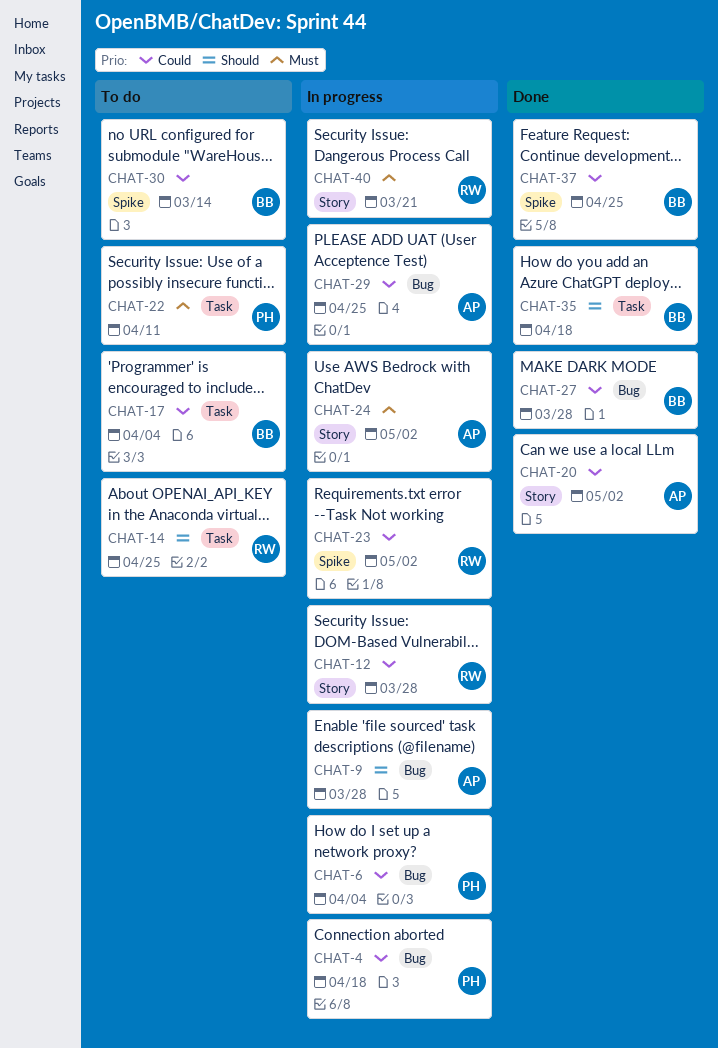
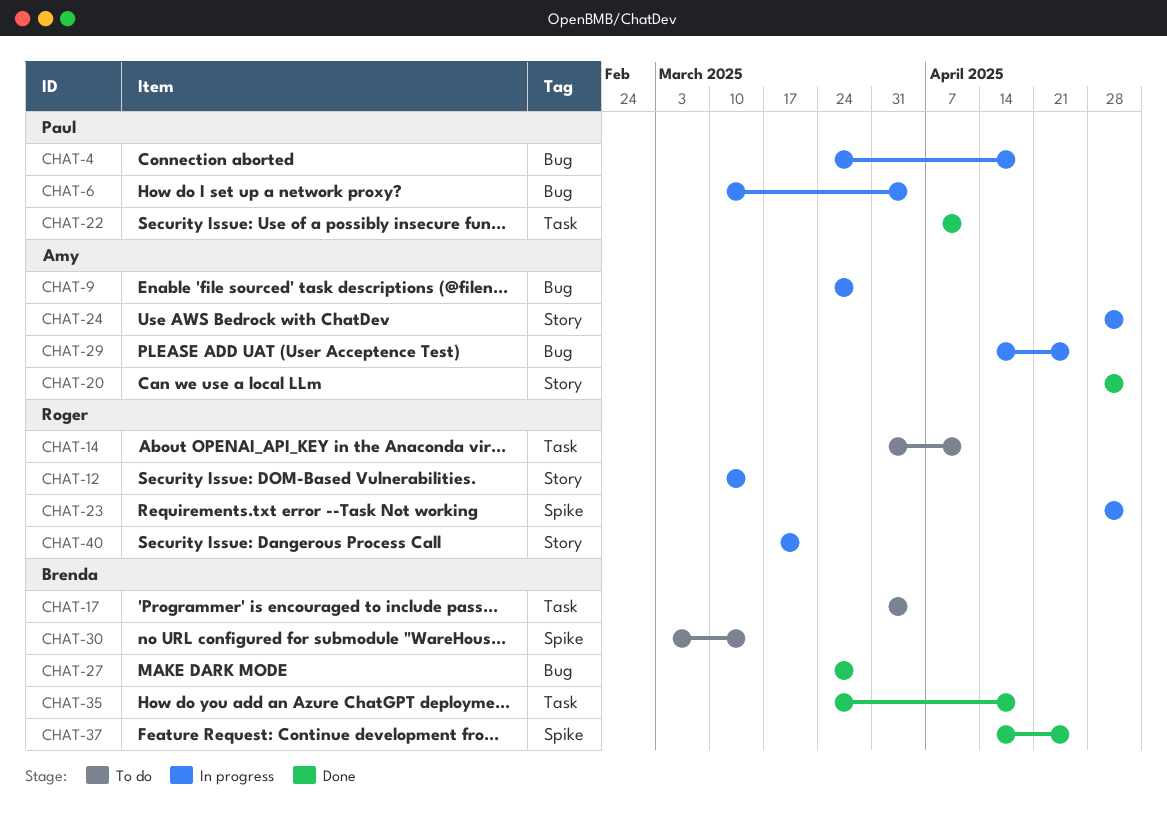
CHAT-12, due: Mar 28 -> Mar 14
CHAT-14, due: Apr 25 -> Apr 11
CHAT-22, status: To do -> Done

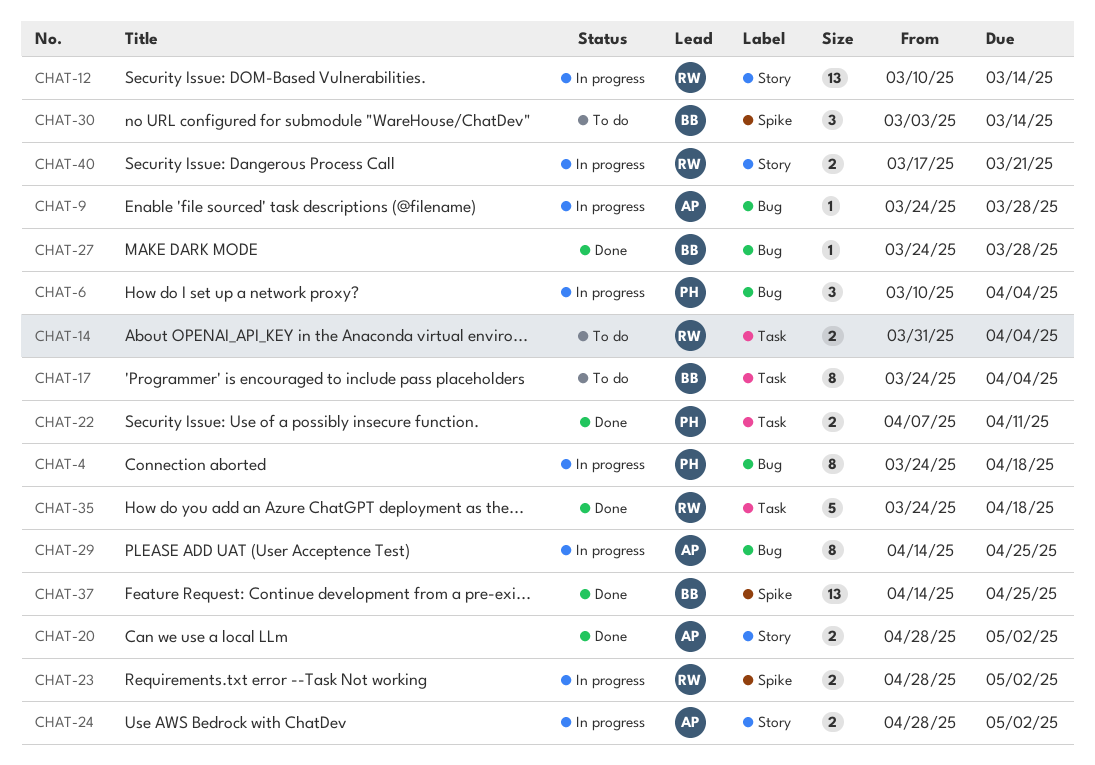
CHAT-14, due: Apr 11 -> Apr 4
CHAT-17, start: Mar 31 -> Mar 24
CHAT-35, owner: Brenda -> Roger

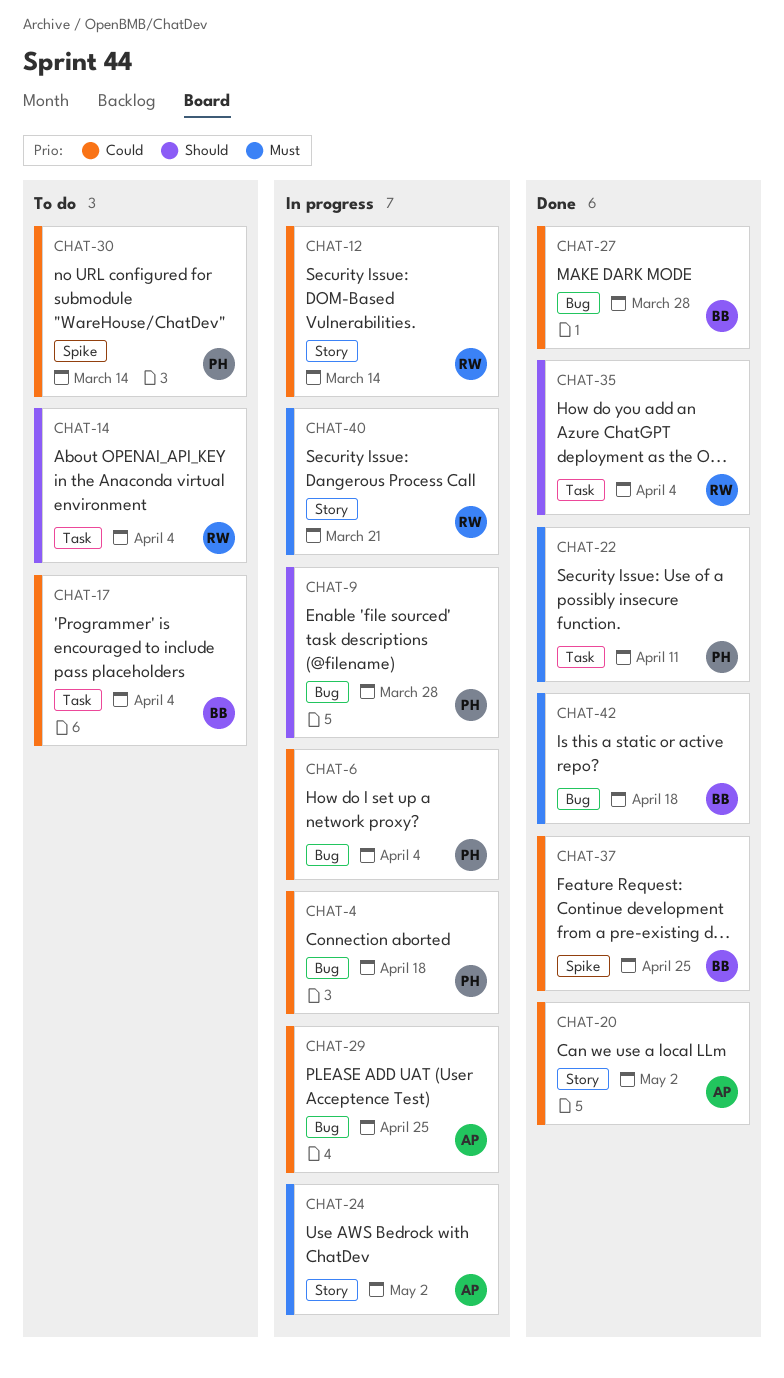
CHAT-9, owner: AP -> PH
CHAT-23: present -> none
CHAT-30, owner: BB -> PH
CHAT-35, due: Apr 18 -> Apr 4
CHAT-42: none -> present

